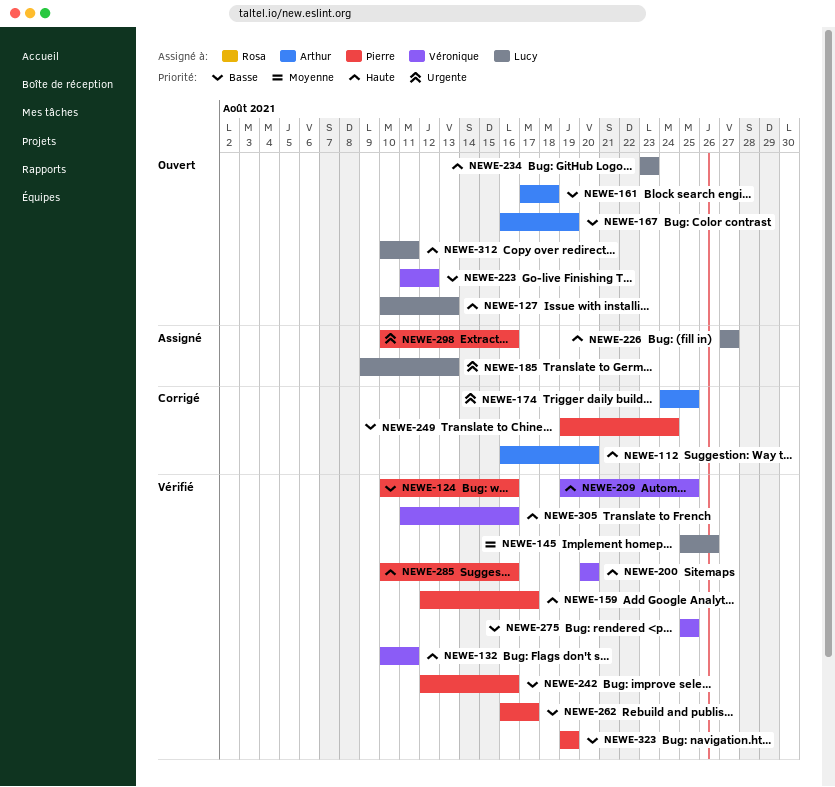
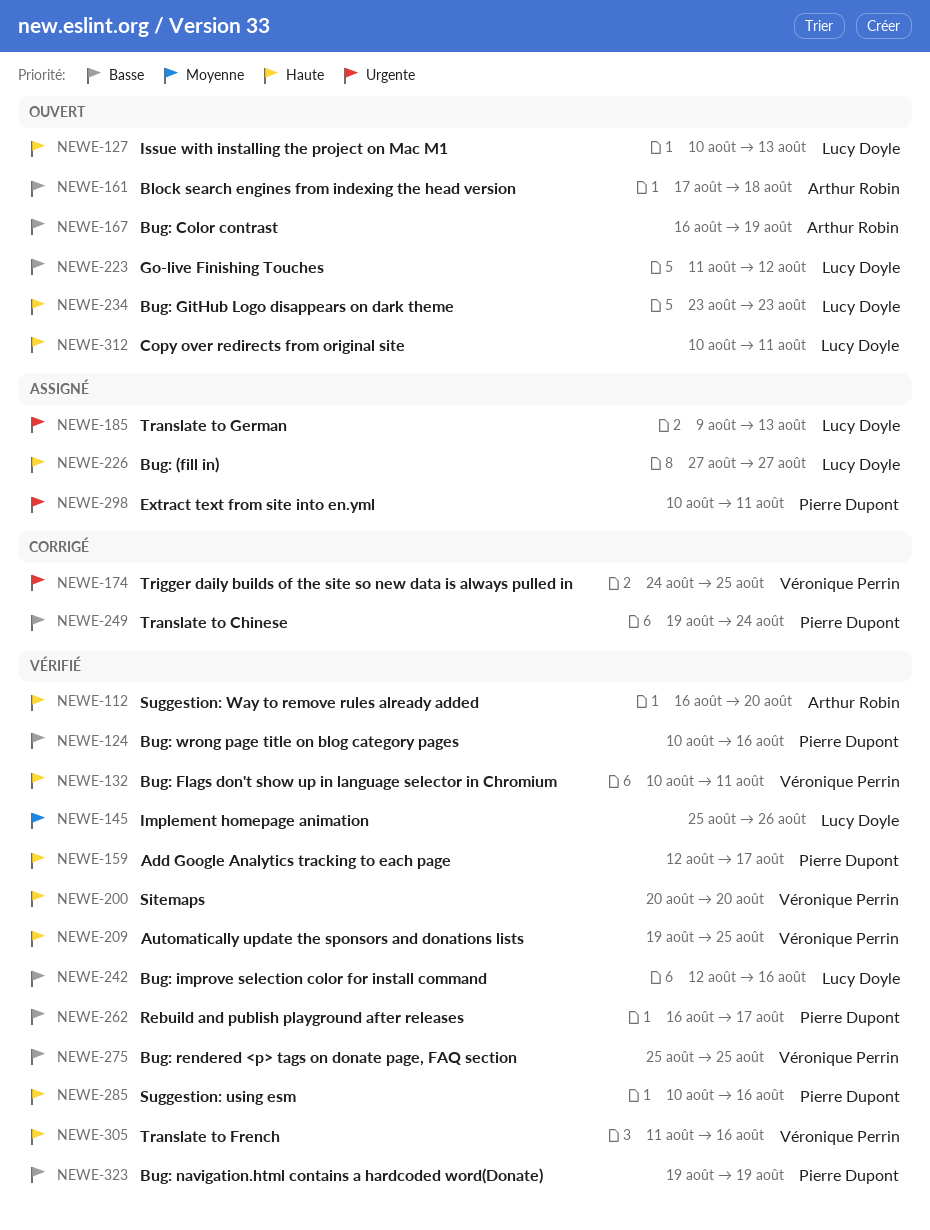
NEWE-112, status: Corrigé -> Vérifié
NEWE-174, owner: Arthur Robin -> Véronique Perrin
NEWE-223, owner: Véronique Perrin -> Lucy Doyle
NEWE-242, owner: Pierre Dupont -> Lucy Doyle
NEWE-298, due: Aug 16 -> Aug 11

